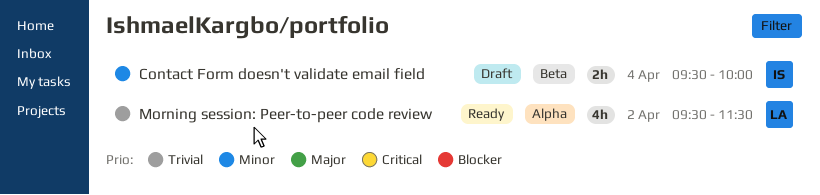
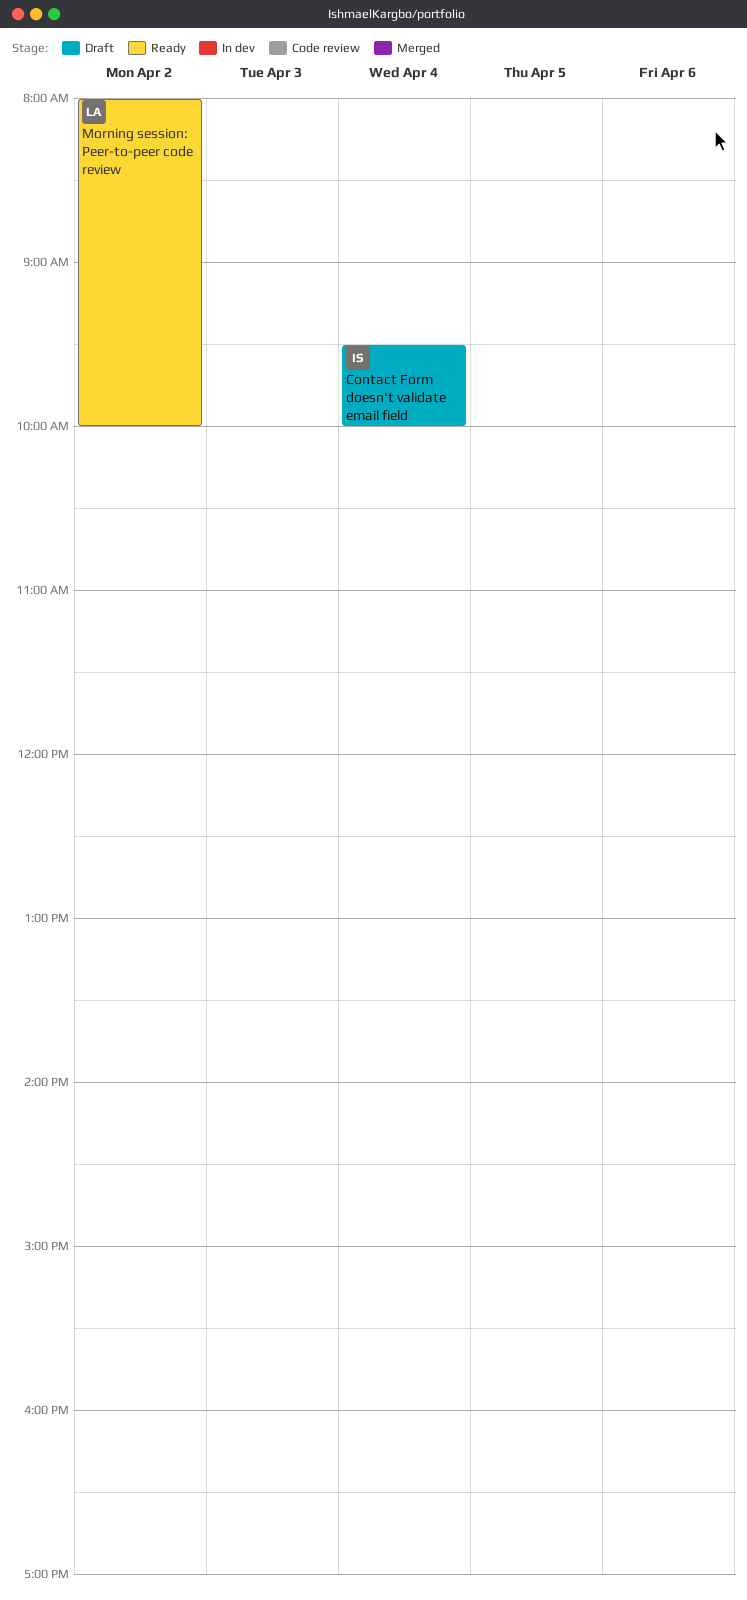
Morning session: Peer-to-peer code review, begins: 09:30 -> 08:00
Morning session: Peer-to-peer code review, ends: 11:30 -> 10:00

